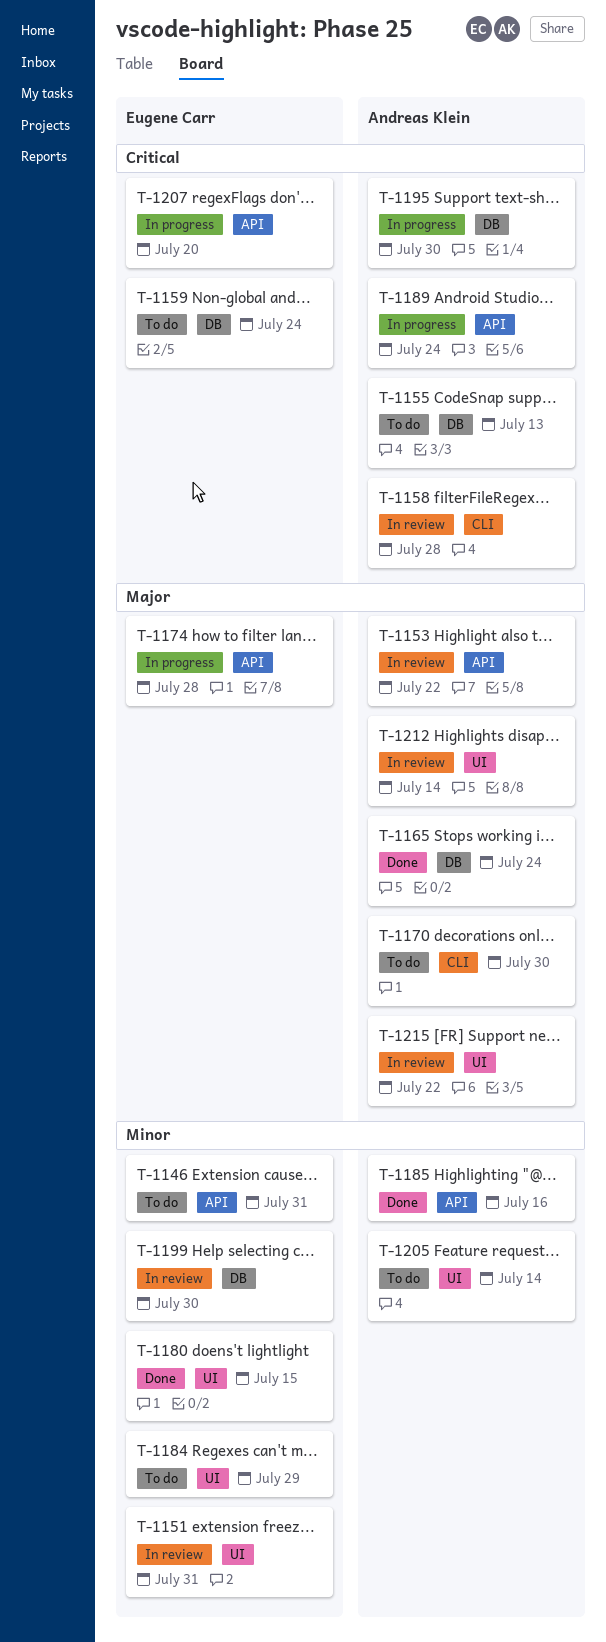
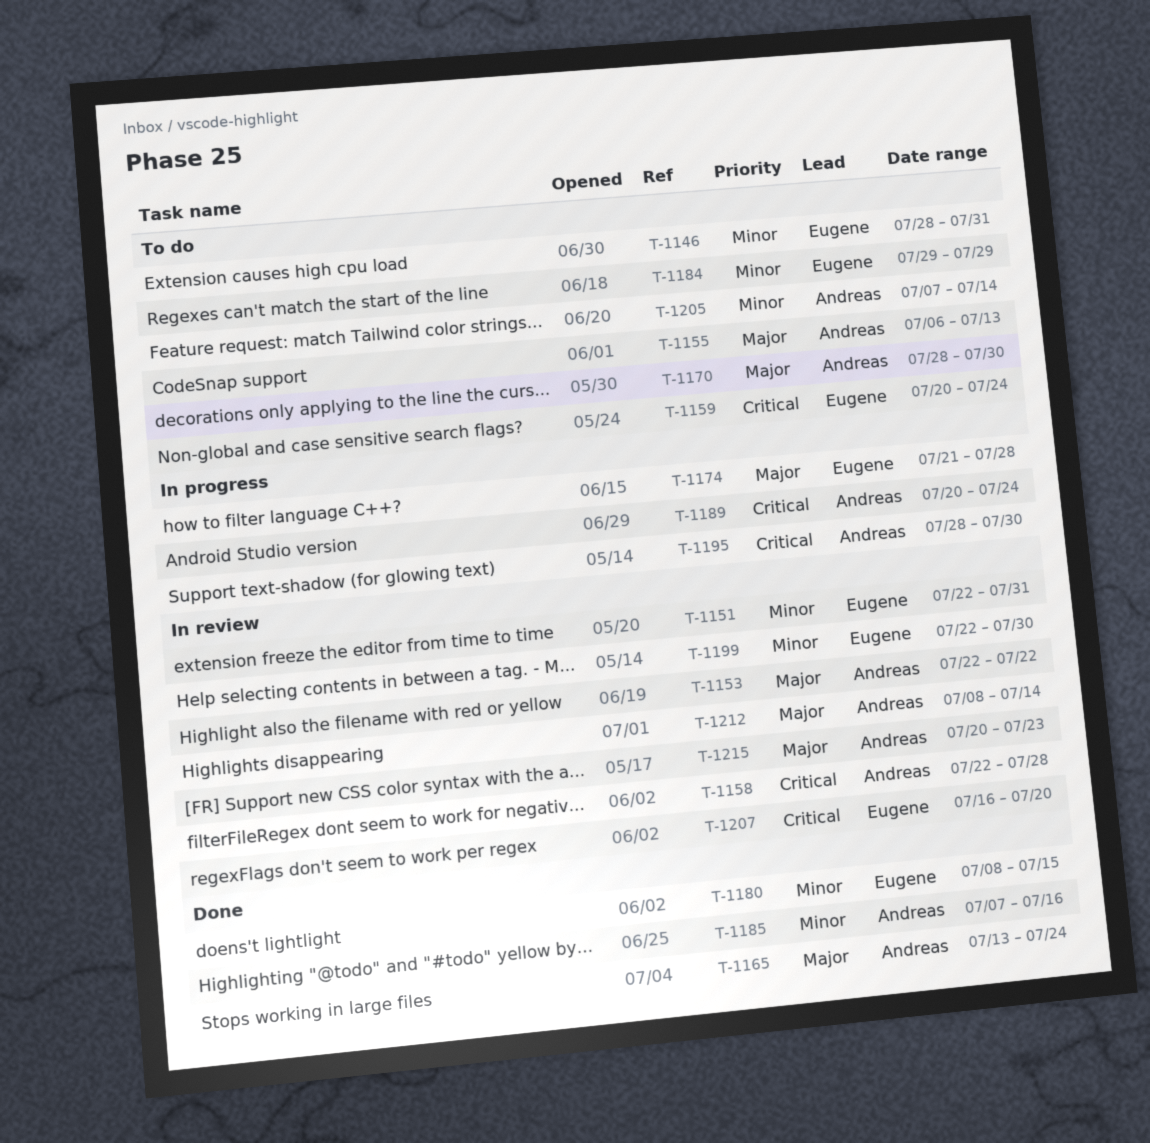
T-1155, priority: Critical -> Major
T-1207, status: In progress -> In review
T-1215, due: Jul 22 -> Jul 23

